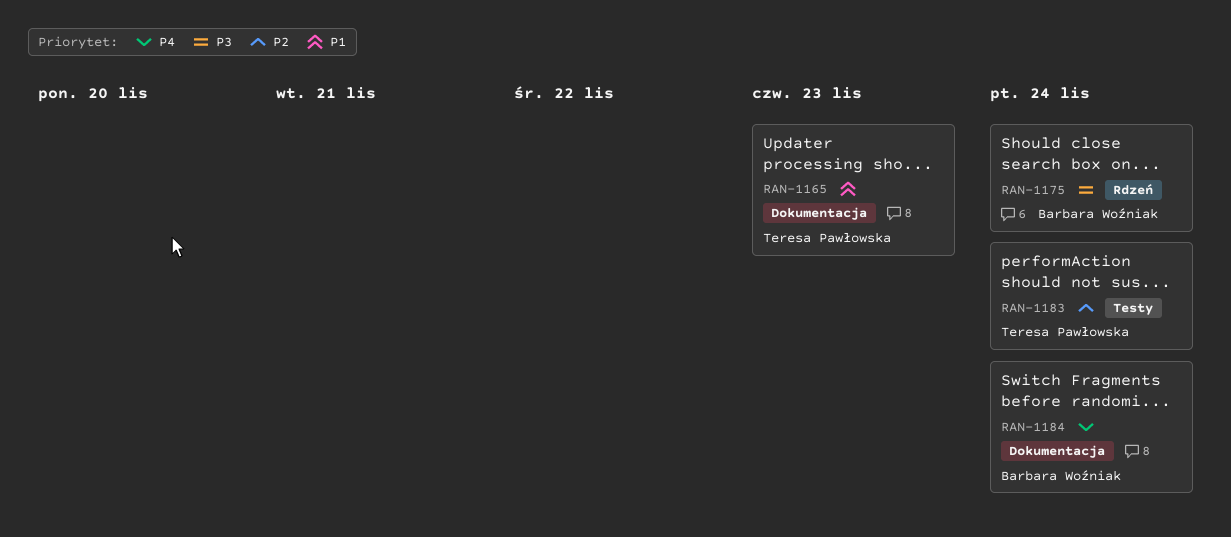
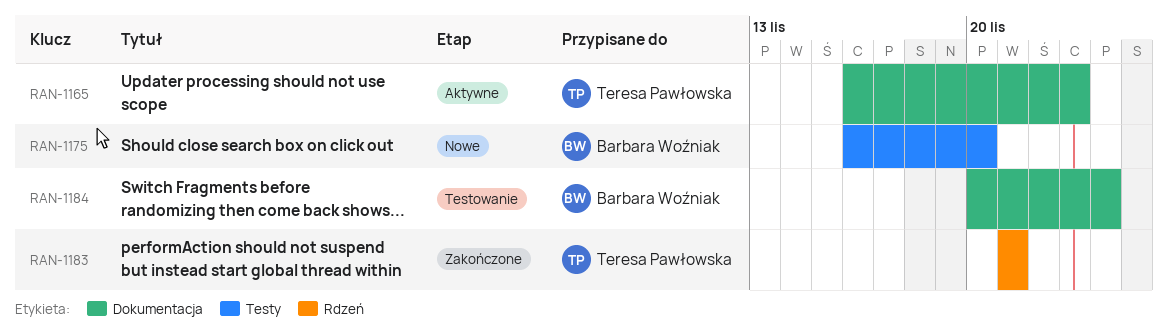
RAN-1175, label: Rdzeń -> Testy
RAN-1175, due: Nov 24 -> Nov 20
RAN-1183, label: Testy -> Rdzeń
RAN-1183, due: Nov 24 -> Nov 21

